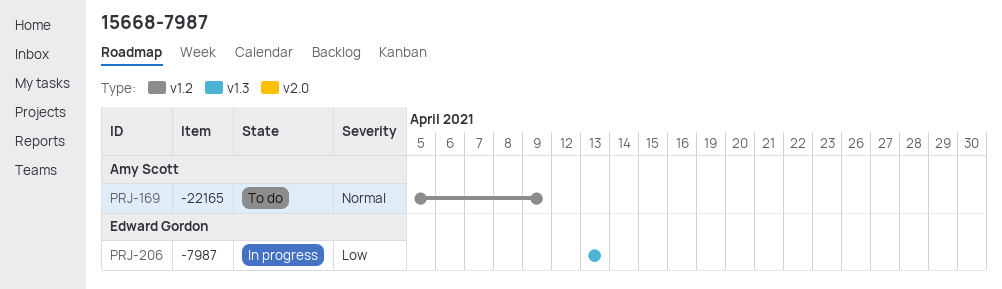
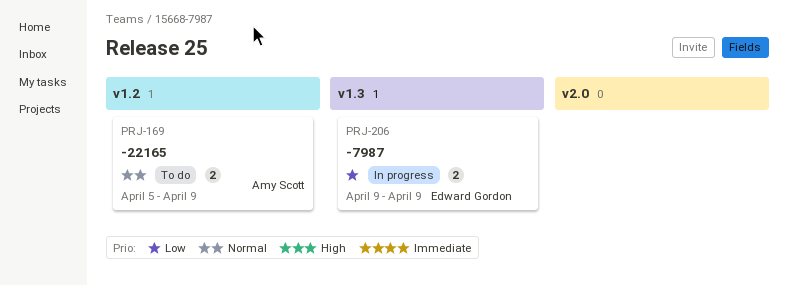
PRJ-206, start: Apr 13 -> Apr 9
PRJ-206, due: Apr 13 -> Apr 9

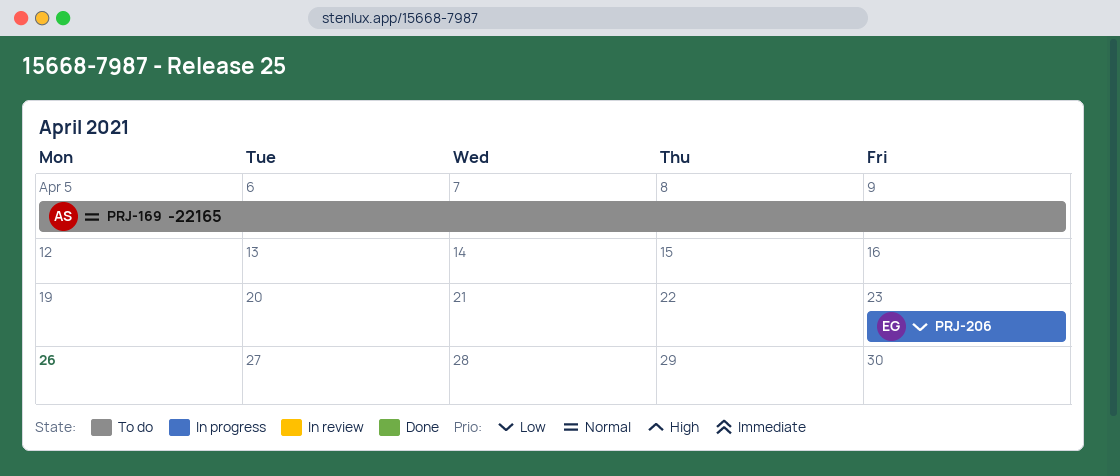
PRJ-206, start: Apr 9 -> Apr 23
PRJ-206, due: Apr 9 -> Apr 23

